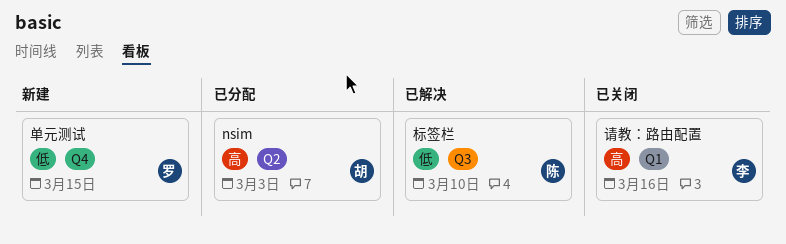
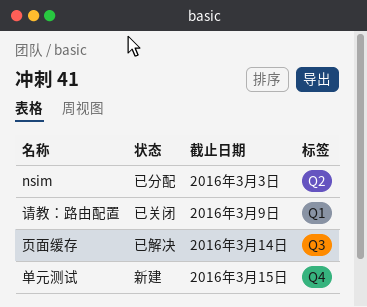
标签栏: present -> none
请教：路由配置, due: Mar 16 -> Mar 9
页面缓存: none -> present

